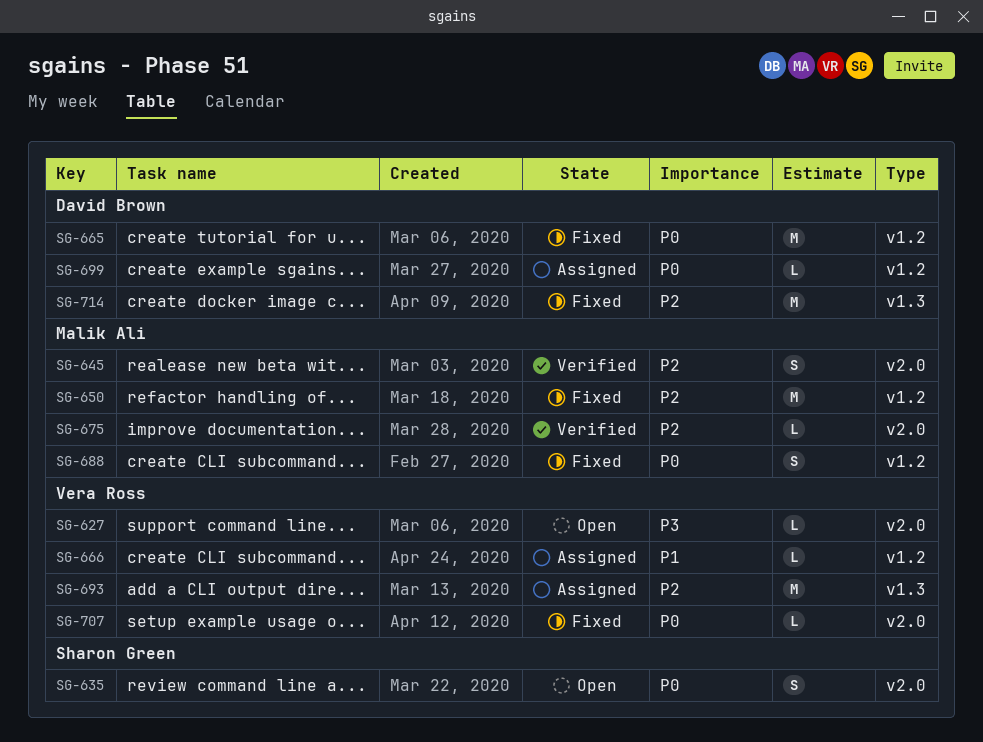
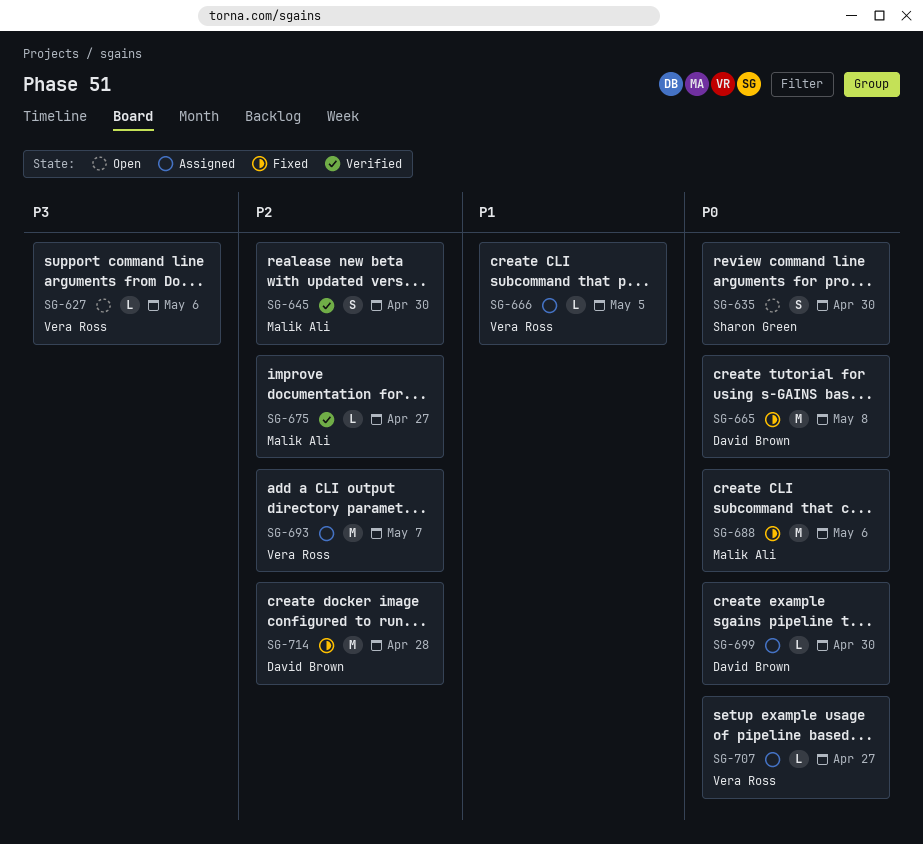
SG-650: present -> none
SG-688, estimate: S -> M
SG-707, status: Fixed -> Assigned

